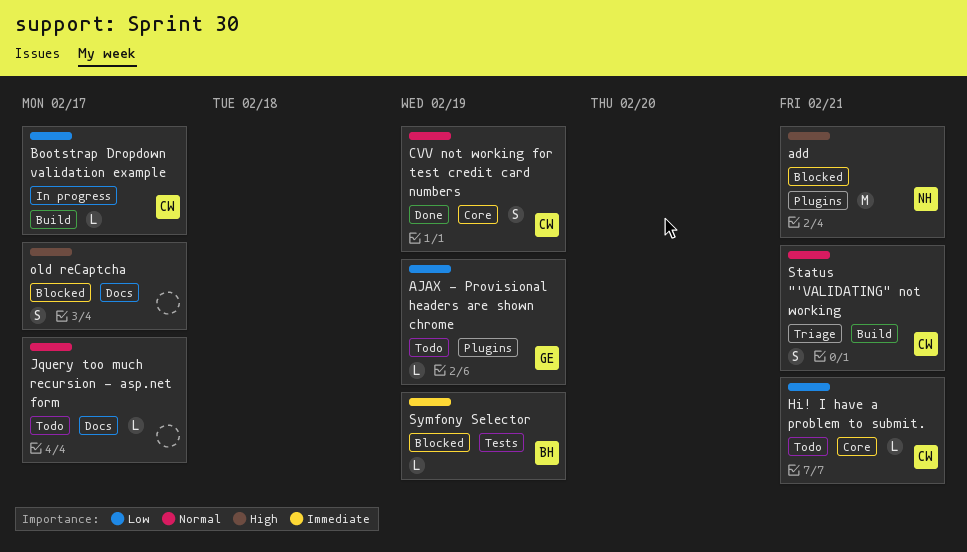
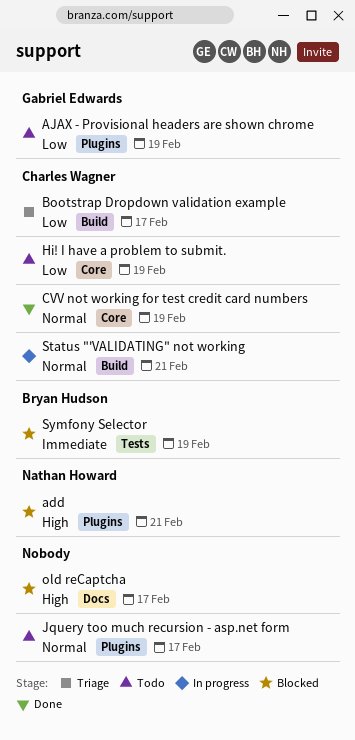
Bootstrap Dropdown validation example, status: In progress -> Triage
Hi! I have a problem to submit., due: Feb 21 -> Feb 19
Jquery too much recursion - asp.net form, label: Docs -> Plugins
Status "'VALIDATING" not working, status: Triage -> In progress

